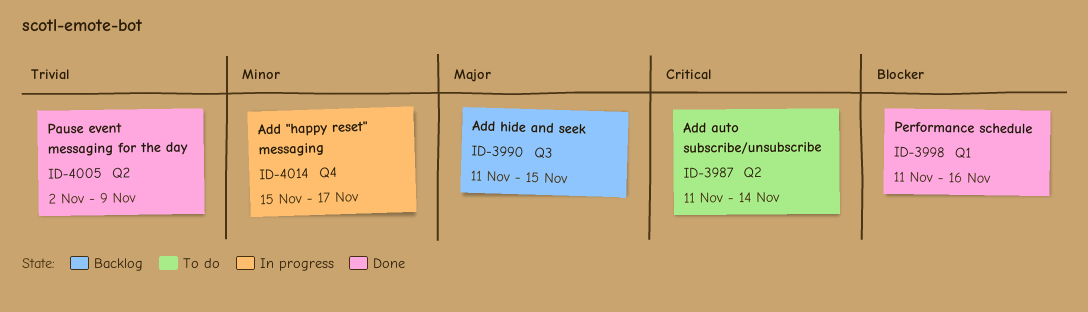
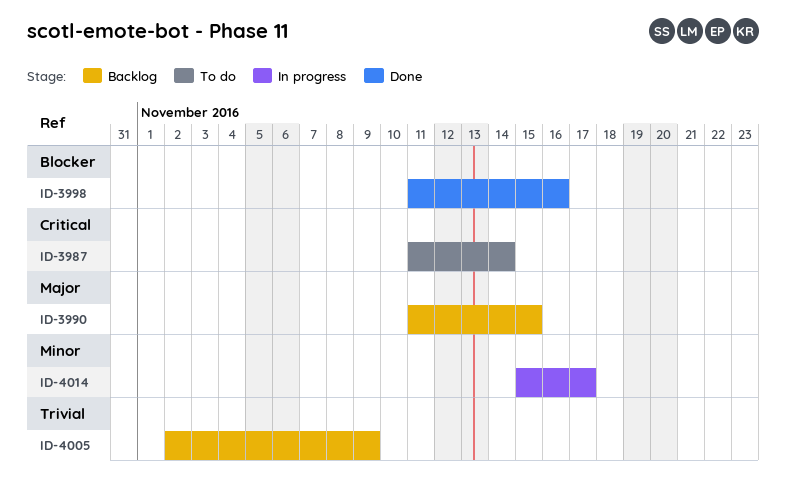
ID-4005, status: Done -> Backlog

